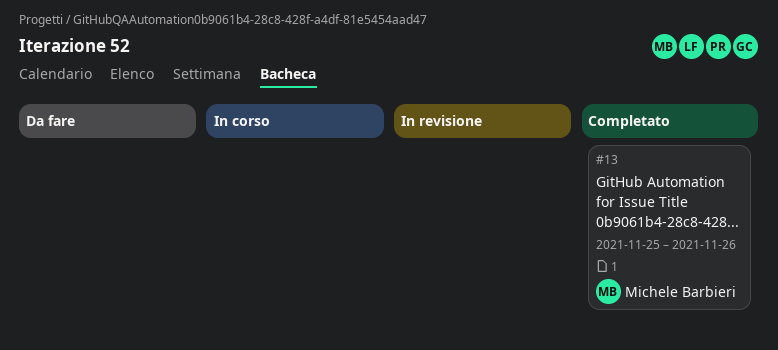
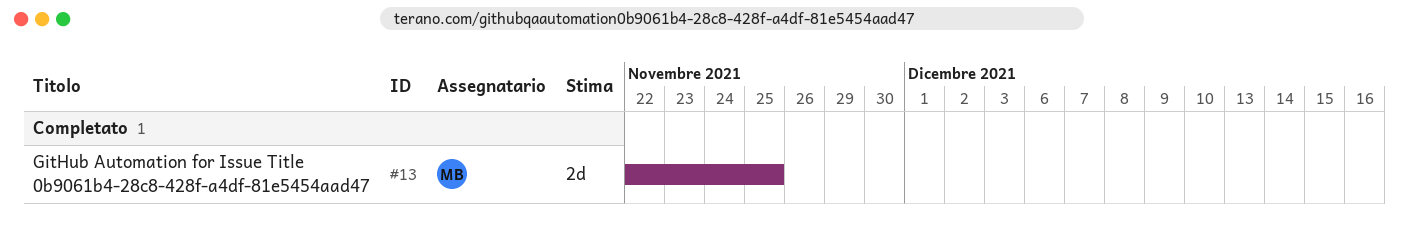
#13, start: Nov 25 -> Nov 22
#13, due: Nov 26 -> Nov 25

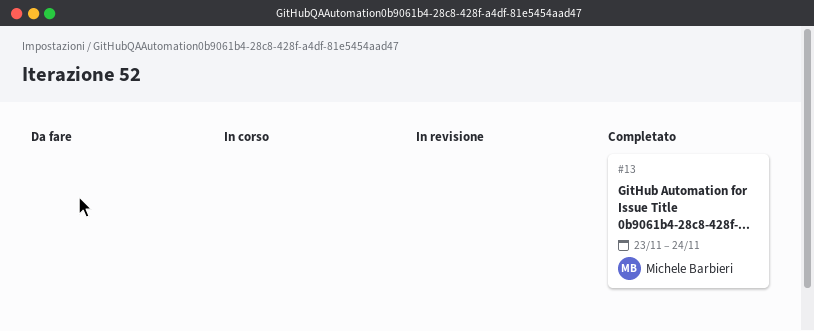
#13, start: Nov 22 -> Nov 23
#13, due: Nov 25 -> Nov 24

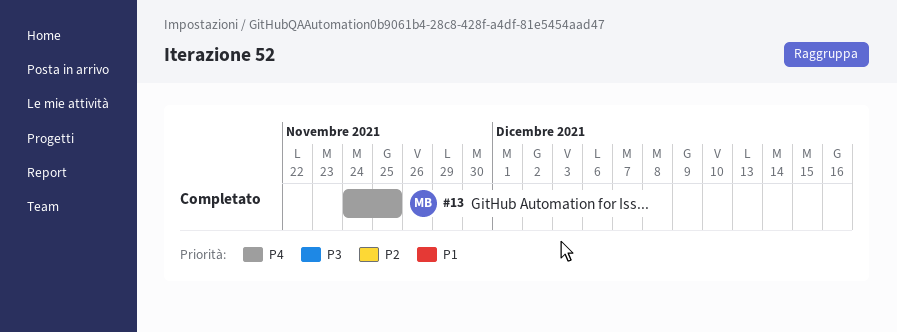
#13, start: Nov 23 -> Nov 24
#13, due: Nov 24 -> Nov 25

